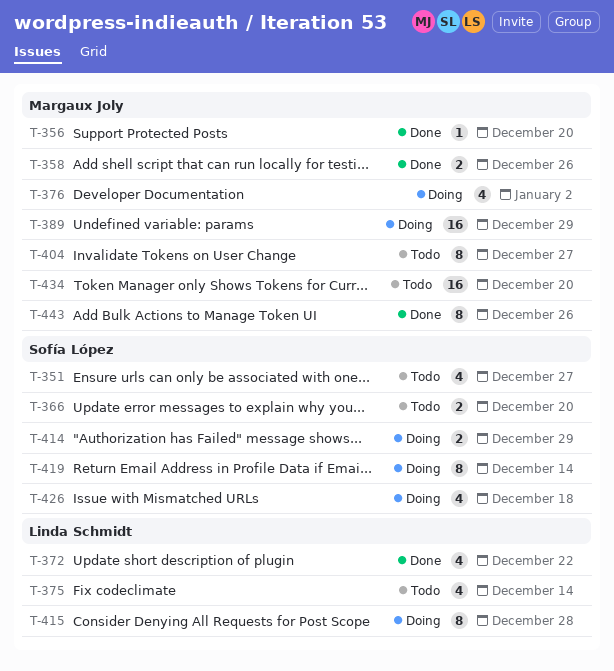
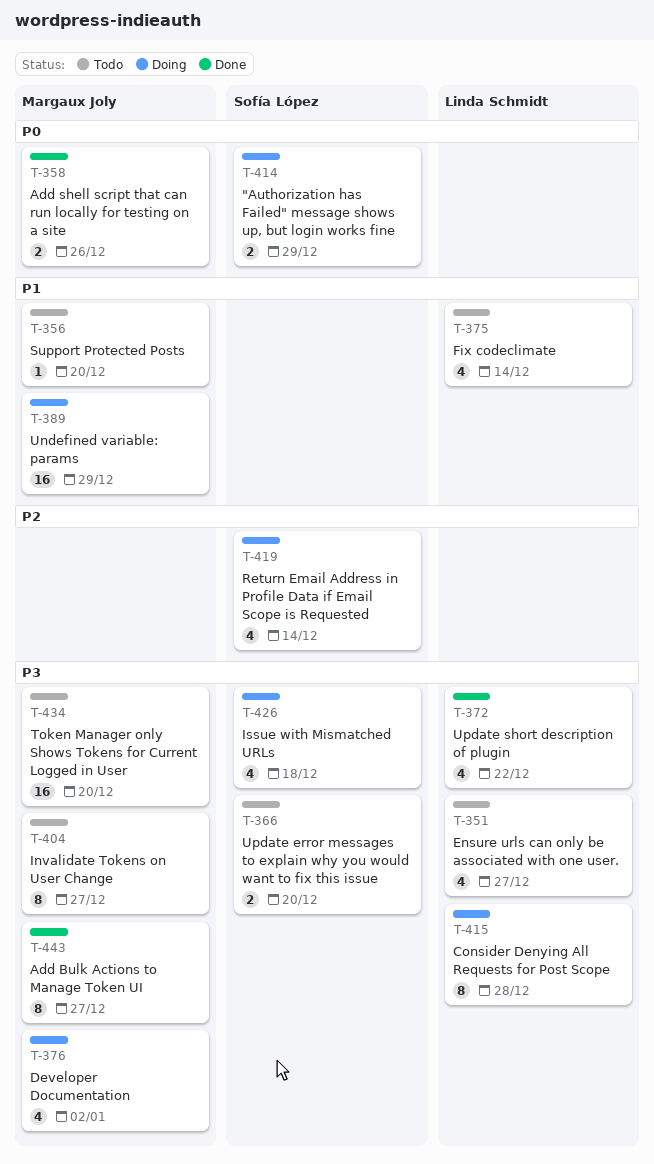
T-351, owner: Sofía López -> Linda Schmidt
T-356, status: Done -> Todo
T-419, estimate: 8 -> 4
T-443, due: Dec 26 -> Dec 27

